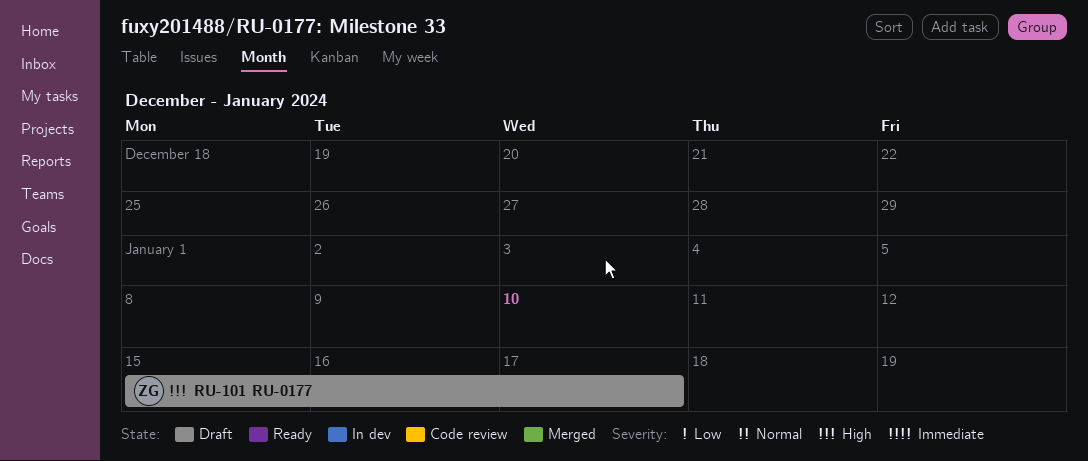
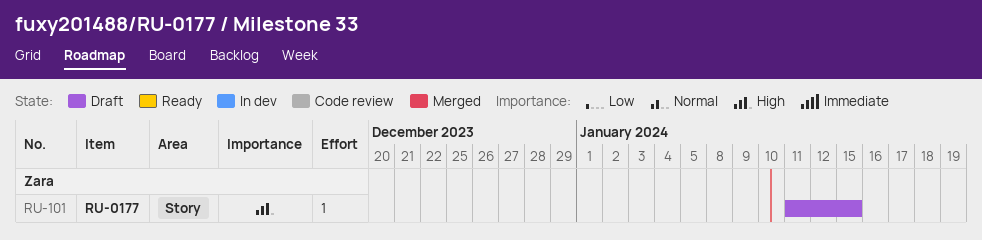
RU-101, start: Jan 15 -> Jan 11
RU-101, due: Jan 17 -> Jan 15

